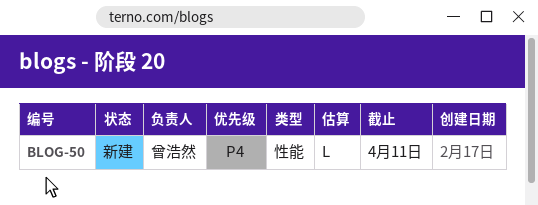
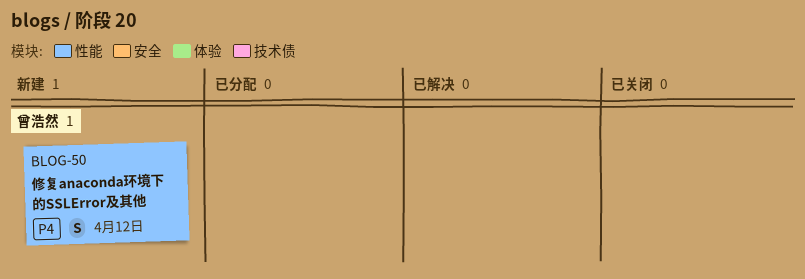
BLOG-50, estimate: L -> S
BLOG-50, due: Apr 11 -> Apr 12

